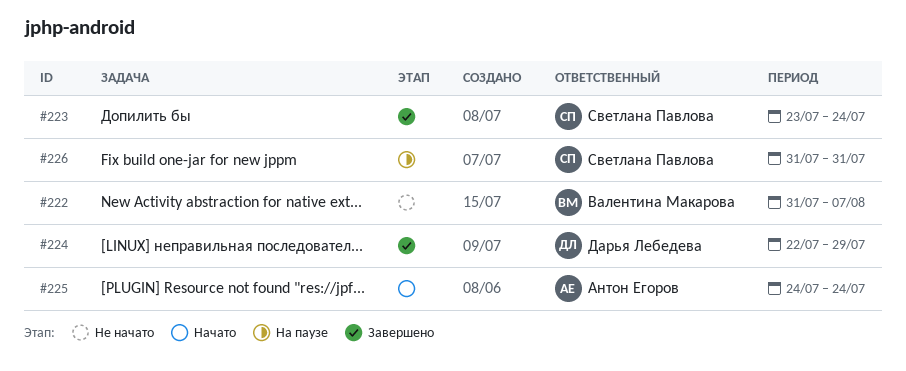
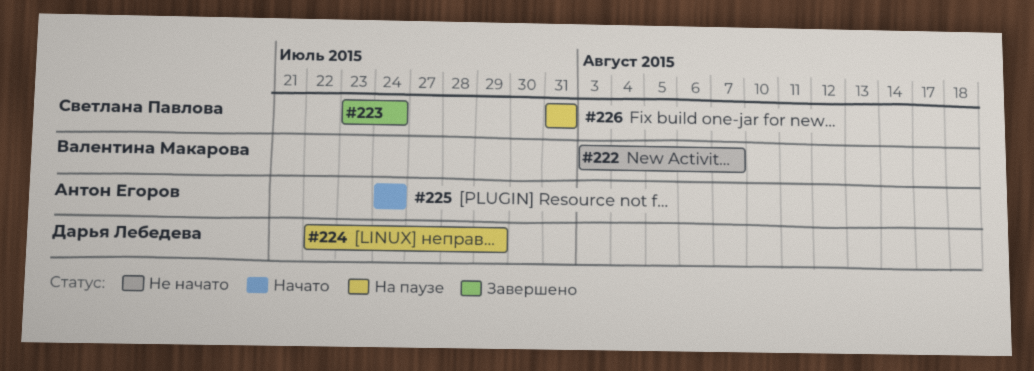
#222, start: Jul 31 -> Aug 3
#224, status: Завершено -> На паузе

